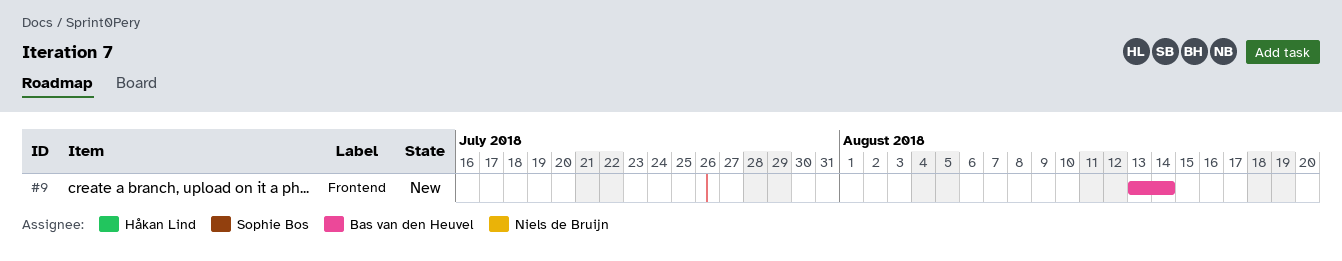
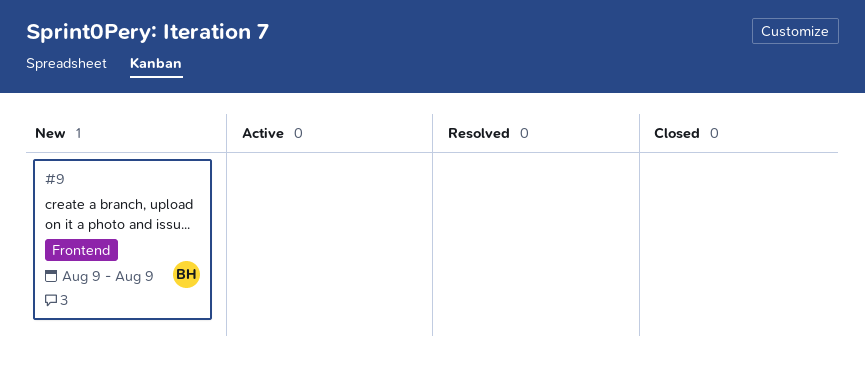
#9, start: Aug 13 -> Aug 9
#9, due: Aug 14 -> Aug 9

